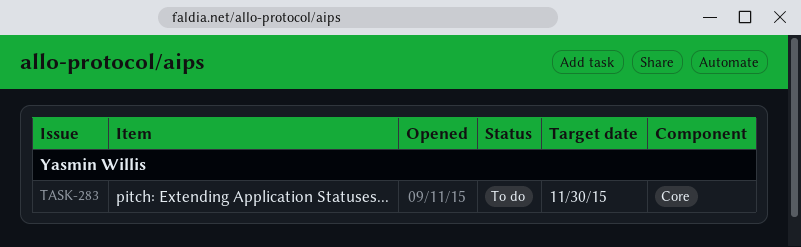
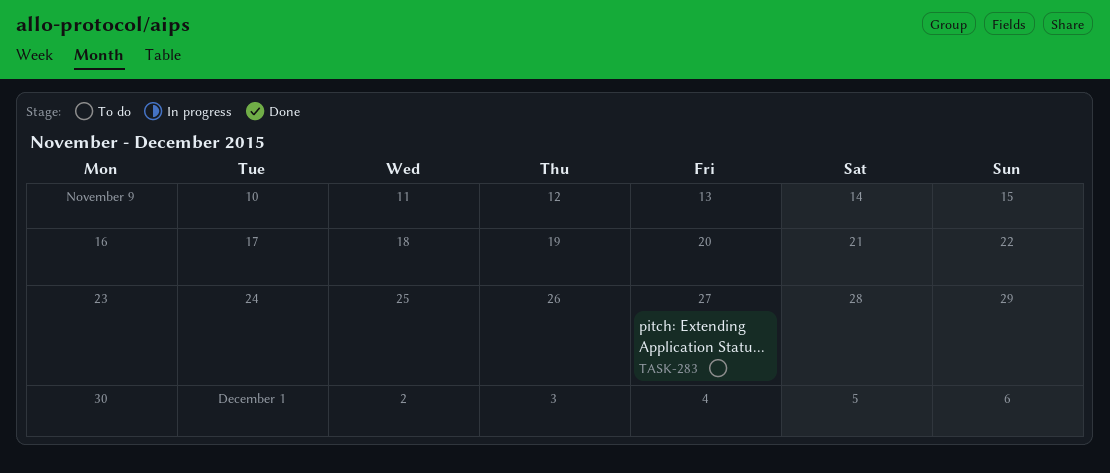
TASK-283, due: Nov 30 -> Nov 27

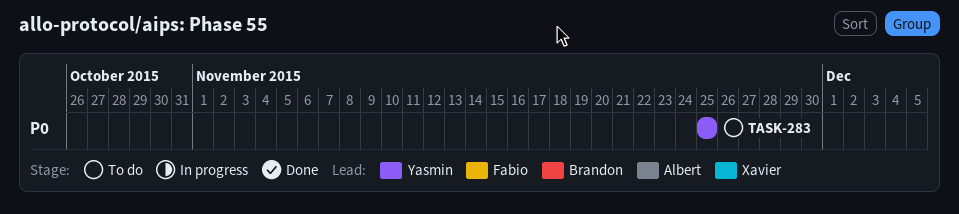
TASK-283, due: Nov 27 -> Nov 25

